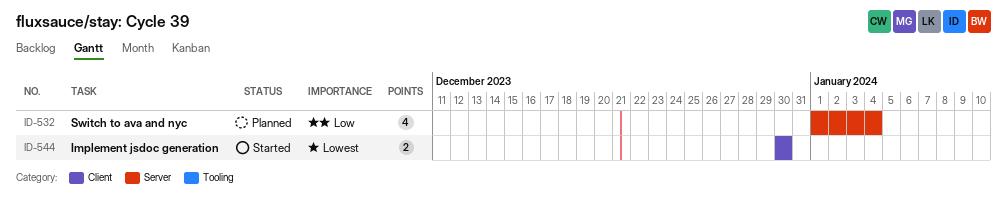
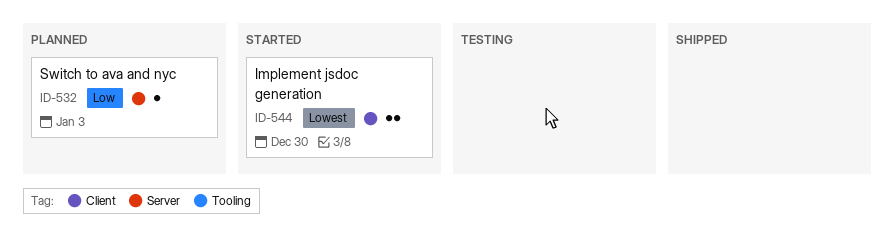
ID-532, estimate: 4 -> 1
ID-532, due: Jan 4 -> Jan 3

